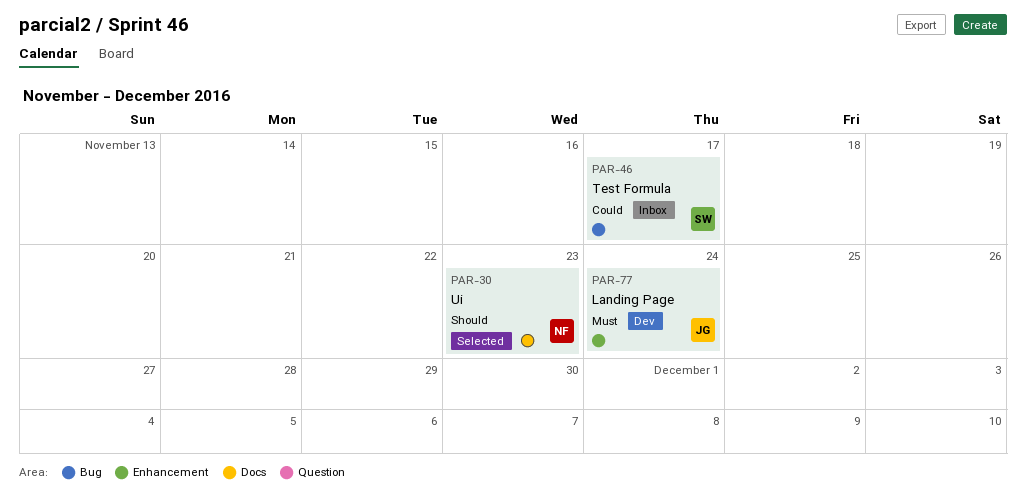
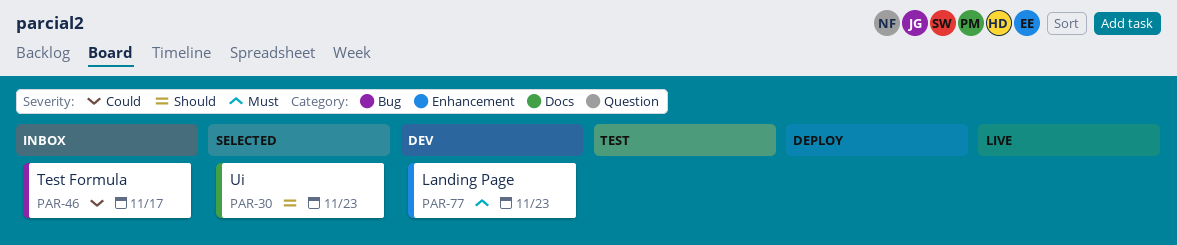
PAR-77, due: Nov 24 -> Nov 23

